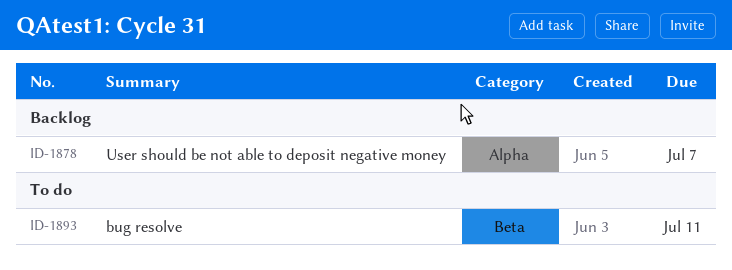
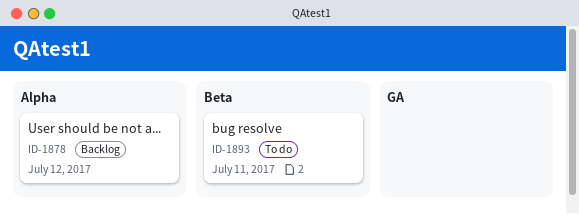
ID-1878, due: Jul 7 -> Jul 12

